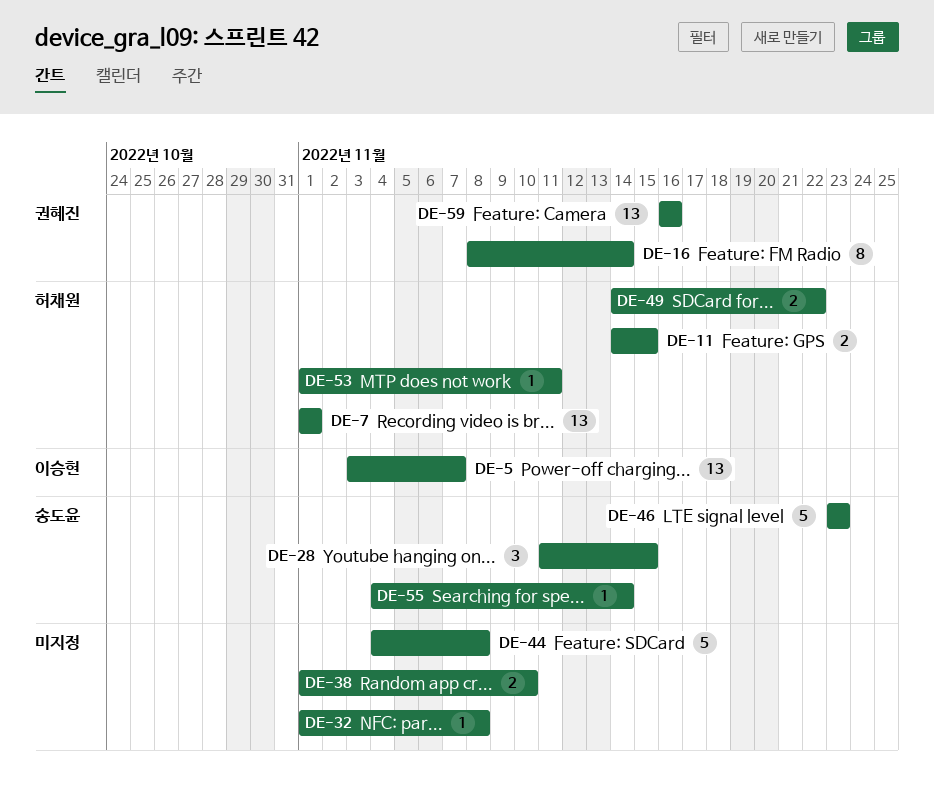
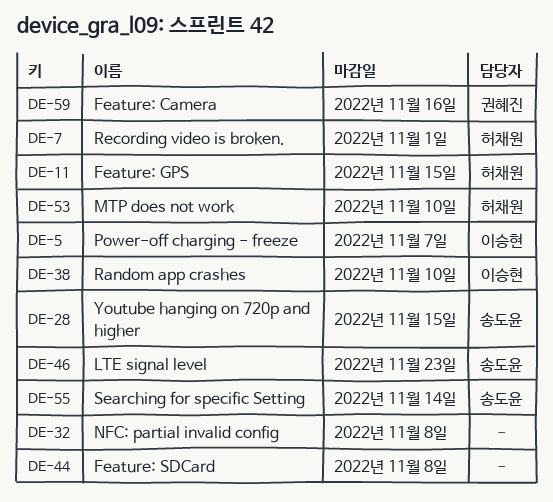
DE-16: present -> none
DE-38, owner: none -> 이승현
DE-49: present -> none
DE-53, due: Nov 11 -> Nov 10

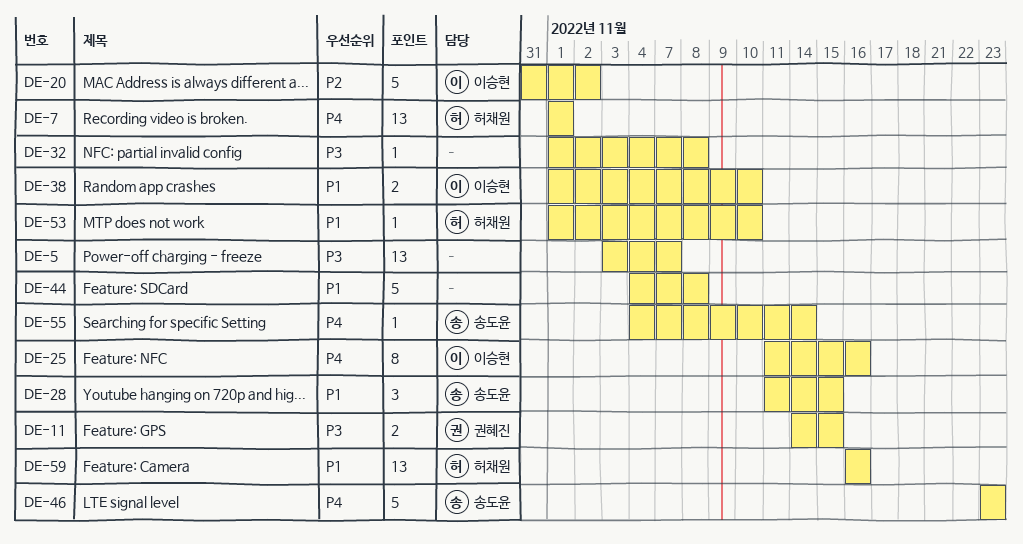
DE-5, owner: 이승현 -> none
DE-11, owner: 허채원 -> 권혜진
DE-20: none -> present
DE-25: none -> present
DE-59, owner: 권혜진 -> 허채원

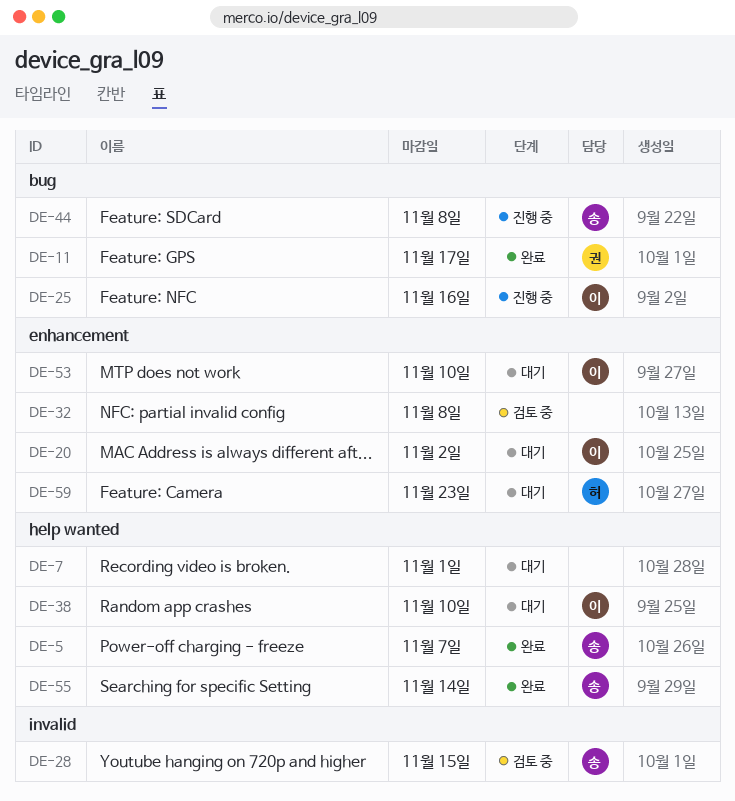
DE-5, owner: none -> 송도윤
DE-7, owner: 허채원 -> none
DE-11, due: Nov 15 -> Nov 17
DE-44, owner: none -> 송도윤
DE-46: present -> none
DE-53, owner: 허채원 -> 이승현
DE-59, due: Nov 16 -> Nov 23

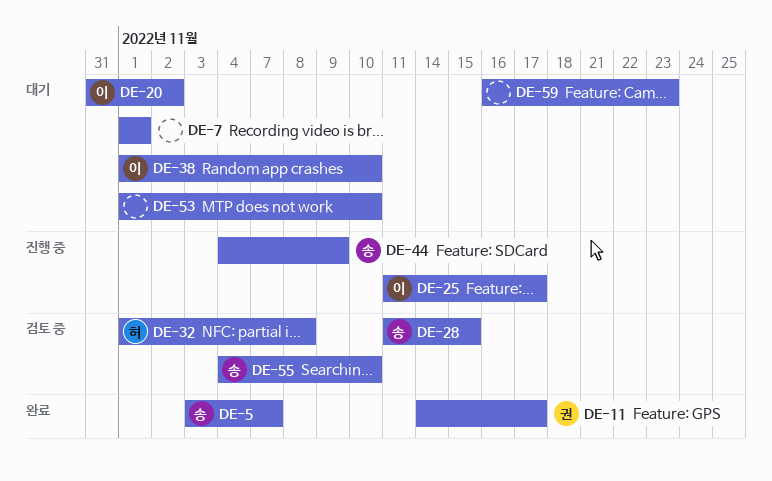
DE-25, due: Nov 16 -> Nov 17
DE-32, owner: none -> 허
DE-44, due: Nov 8 -> Nov 9
DE-53, owner: 이 -> none
DE-55, status: 완료 -> 검토 중
DE-55, due: Nov 14 -> Nov 10
DE-59, owner: 허 -> none

